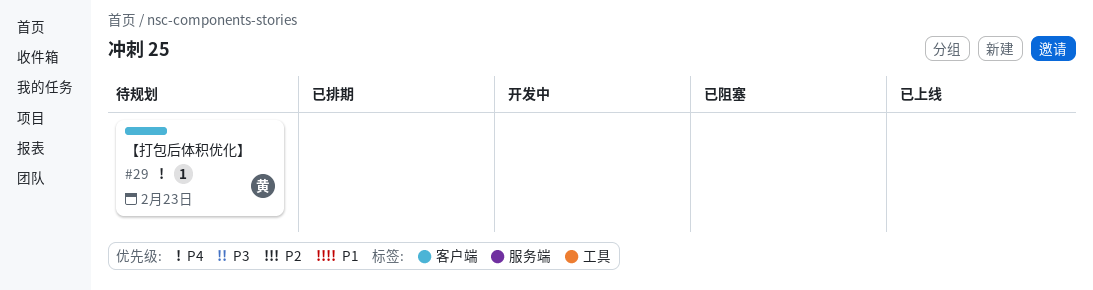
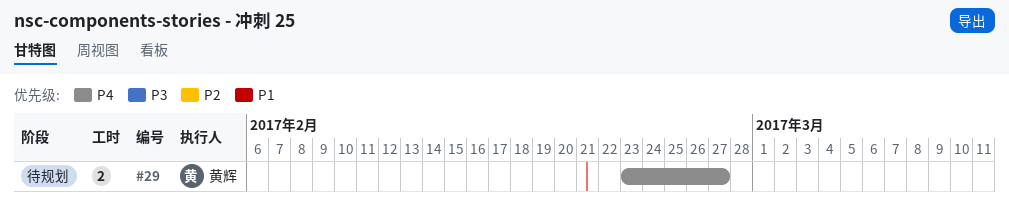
#29, estimate: 1 -> 2
#29, due: Feb 23 -> Feb 27

